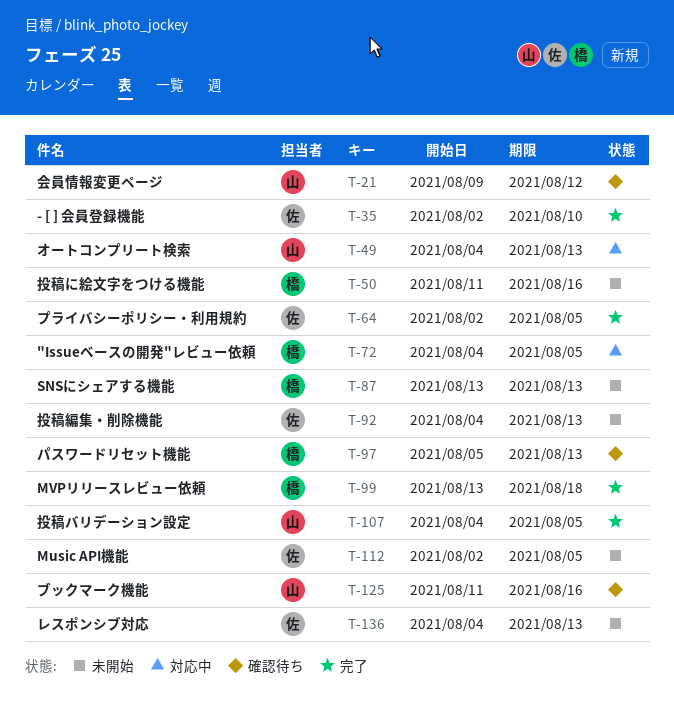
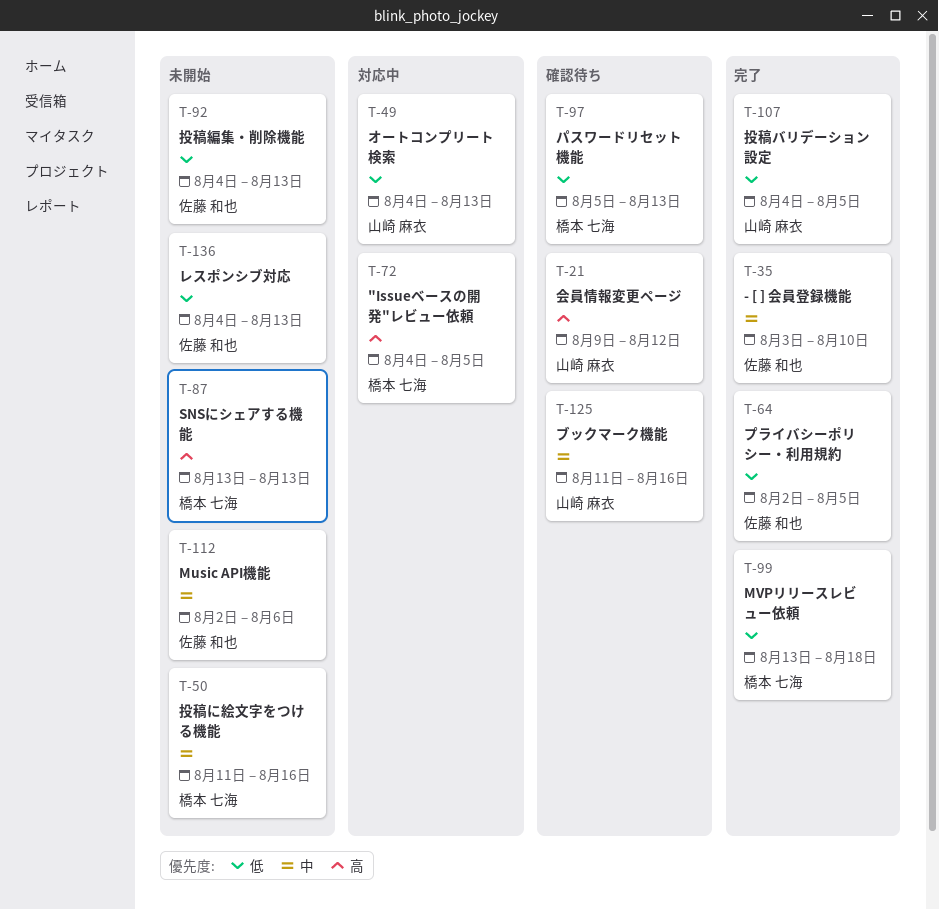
T-35, start: Aug 2 -> Aug 3
T-112, due: Aug 5 -> Aug 6

